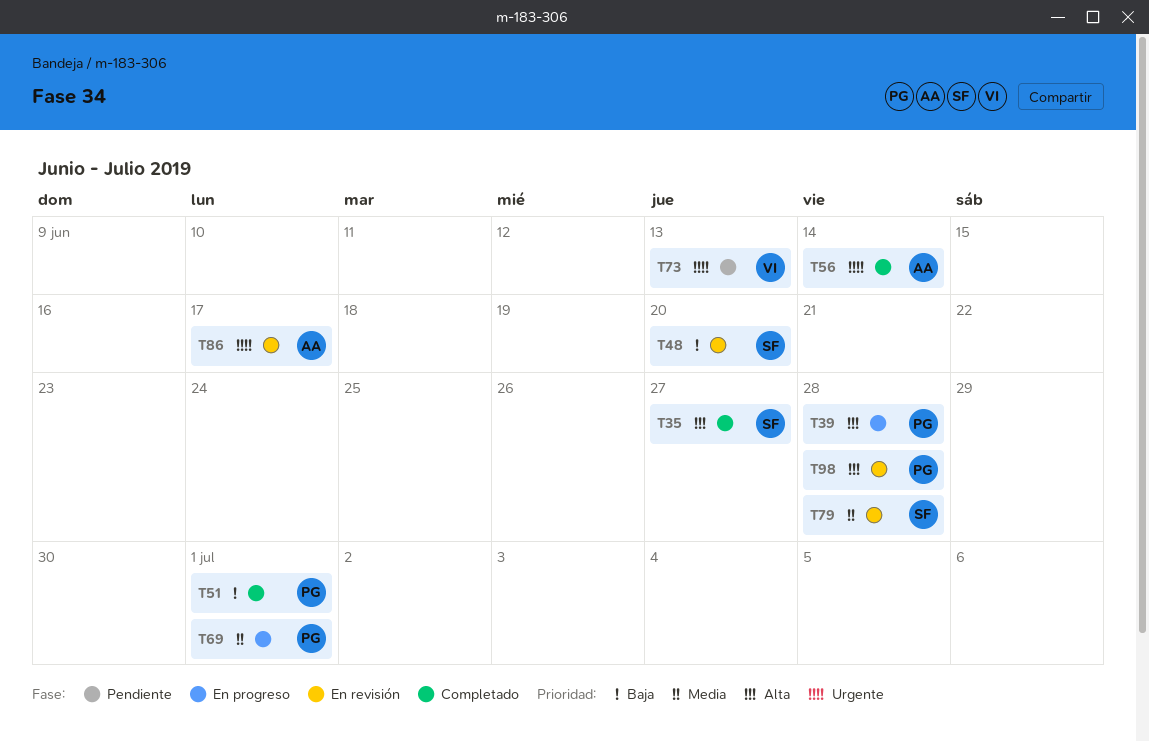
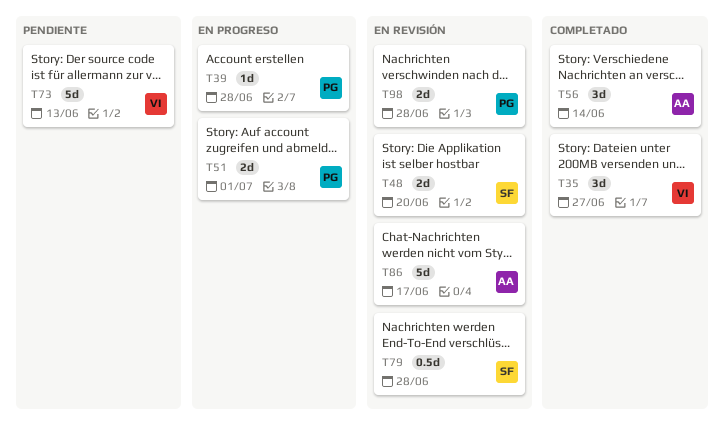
T35, owner: SF -> VI
T51, status: Completado -> En progreso
T69: present -> none

